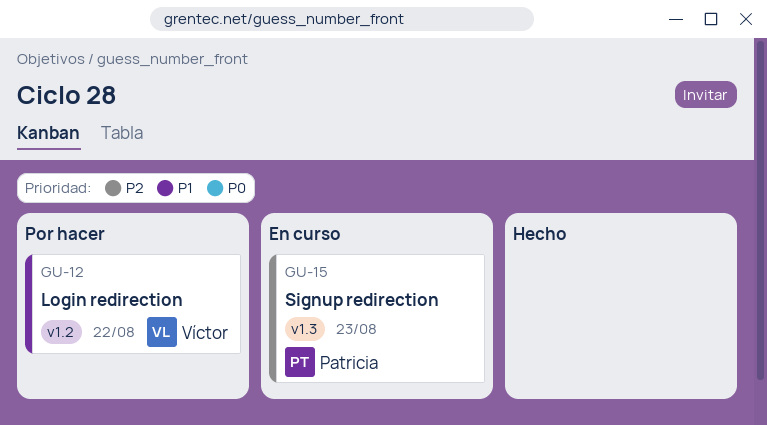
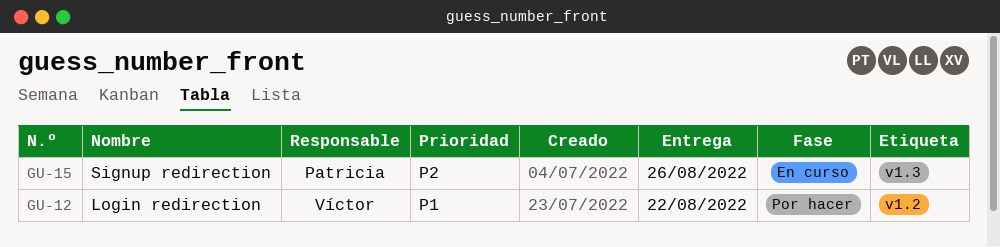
GU-15, due: Aug 23 -> Aug 26

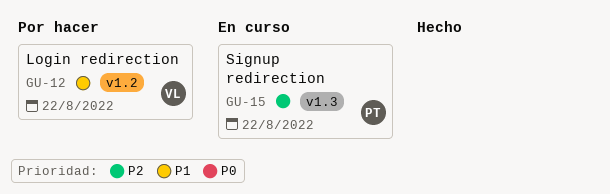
GU-15, due: Aug 26 -> Aug 22

